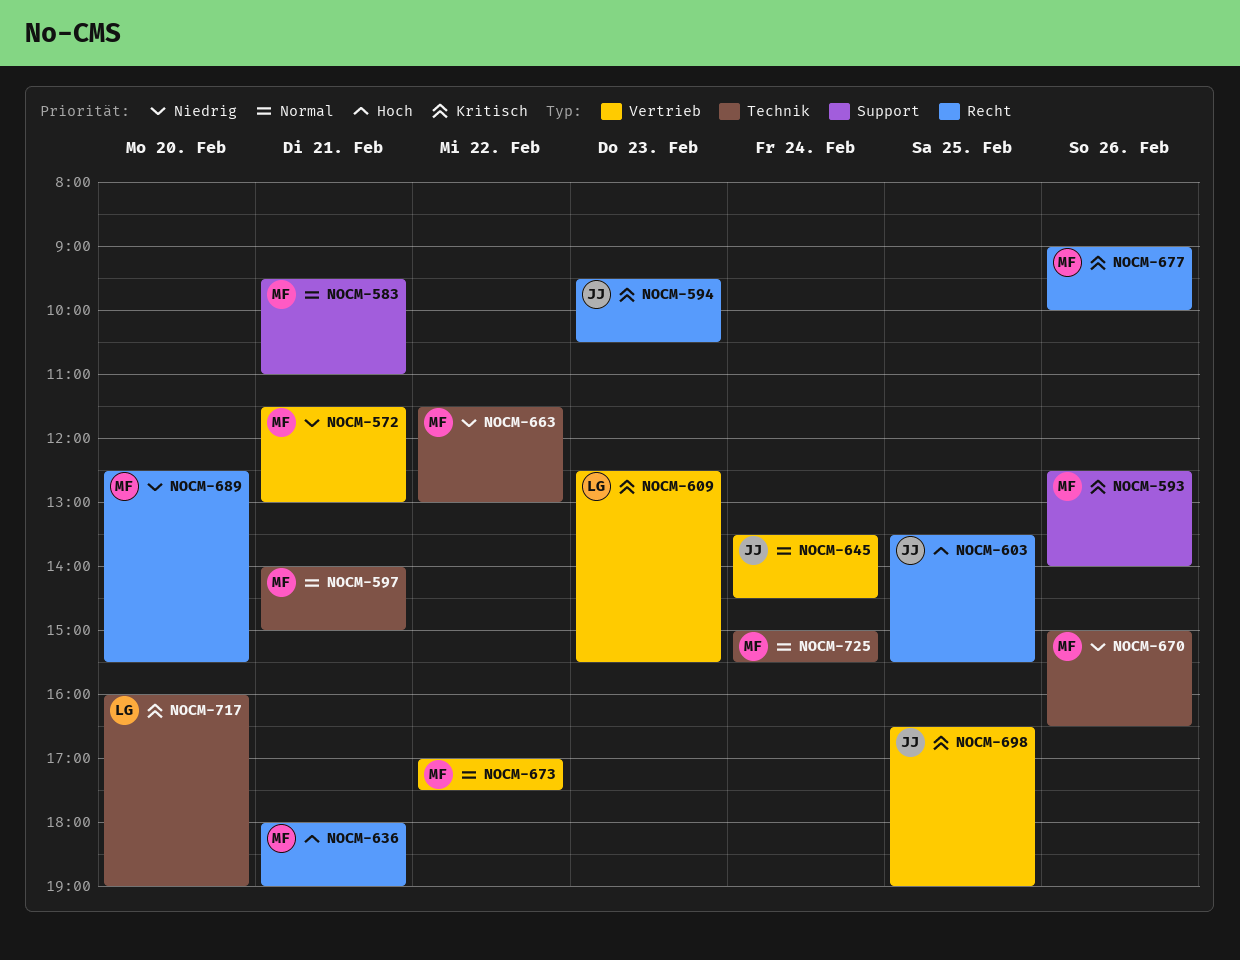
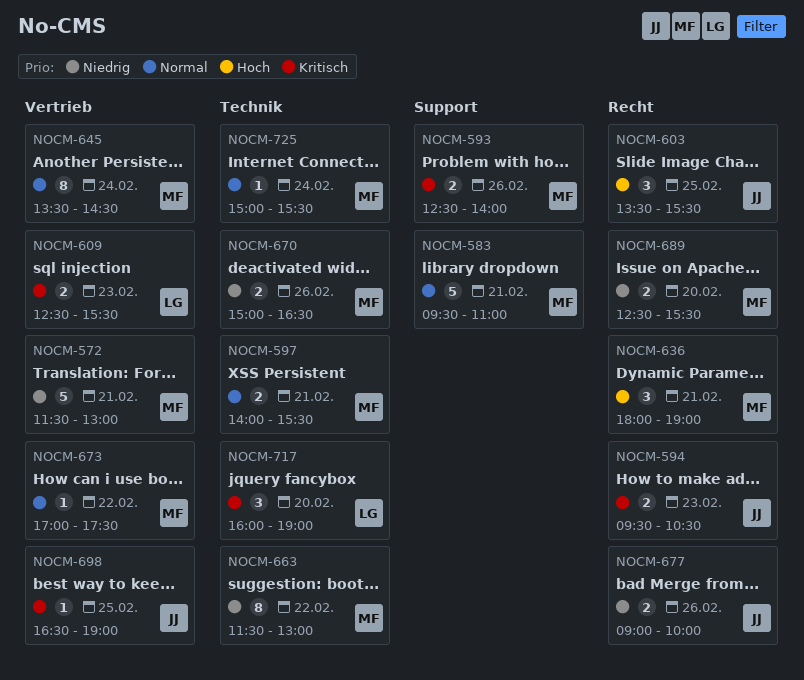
NOCM-597, ends: 15:00 -> 15:30
NOCM-645, owner: JJ -> MF
NOCM-677, owner: MF -> JJ
NOCM-677, priority: Kritisch -> Niedrig

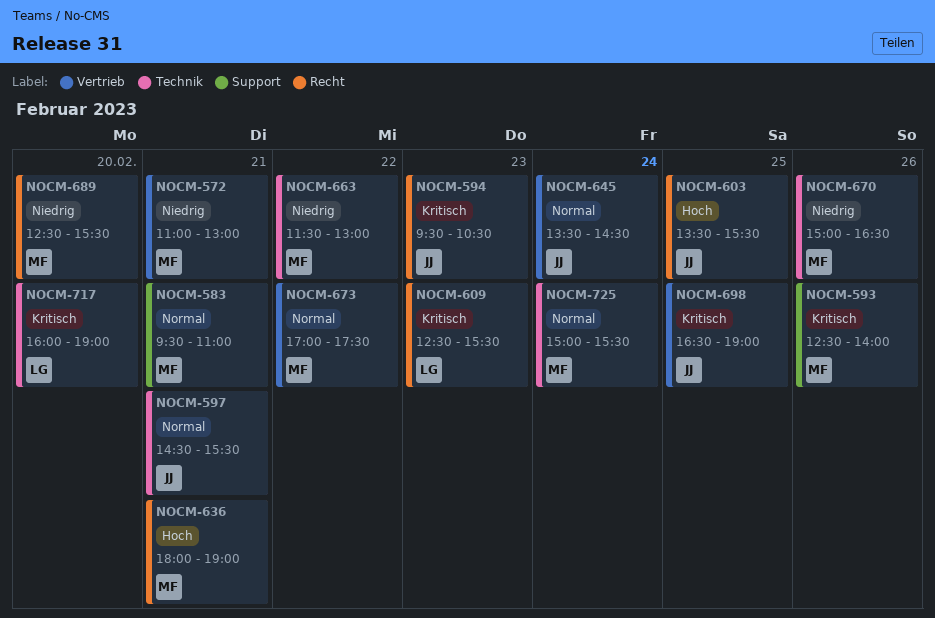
NOCM-572, begins: 11:30 -> 11:00
NOCM-597, owner: MF -> JJ
NOCM-597, begins: 14:00 -> 14:30
NOCM-609, label: Vertrieb -> Recht
NOCM-645, owner: MF -> JJ
NOCM-677: present -> none

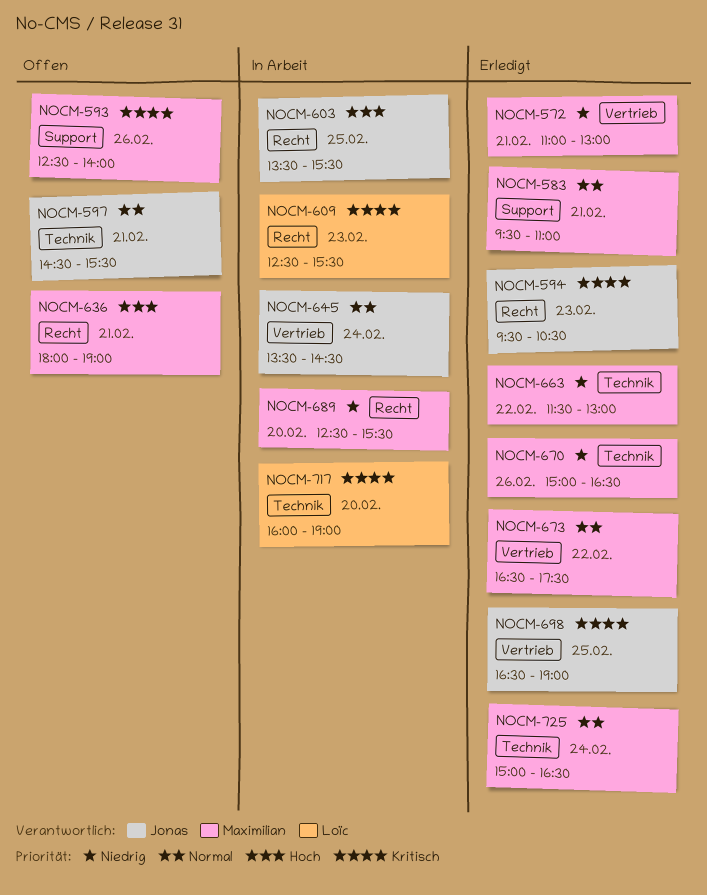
NOCM-673, begins: 17:00 -> 16:30
NOCM-725, ends: 15:30 -> 16:30

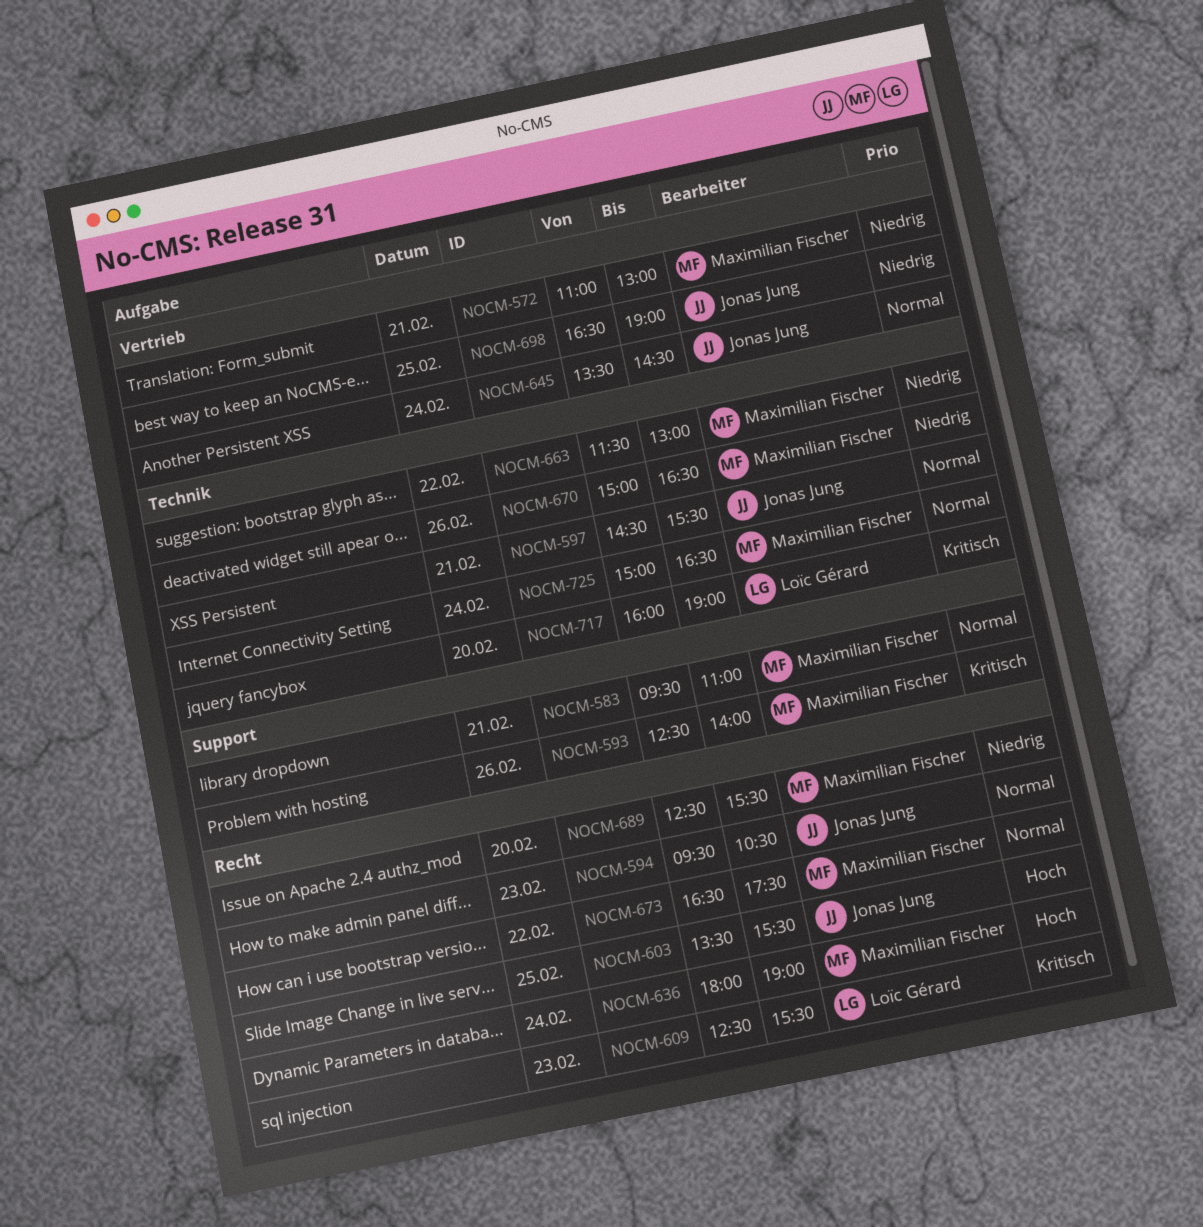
NOCM-594, priority: Kritisch -> Normal
NOCM-636, day: Feb 21 -> Feb 24
NOCM-673, label: Vertrieb -> Recht
NOCM-698, priority: Kritisch -> Niedrig

